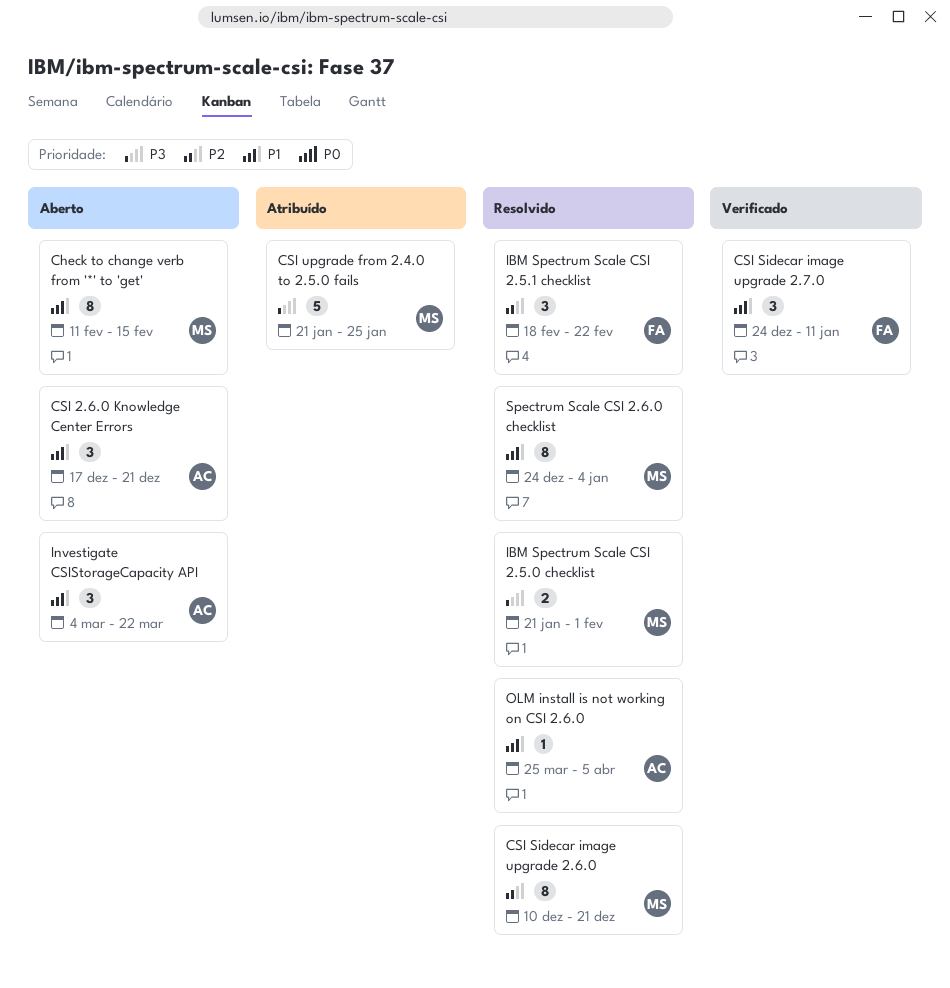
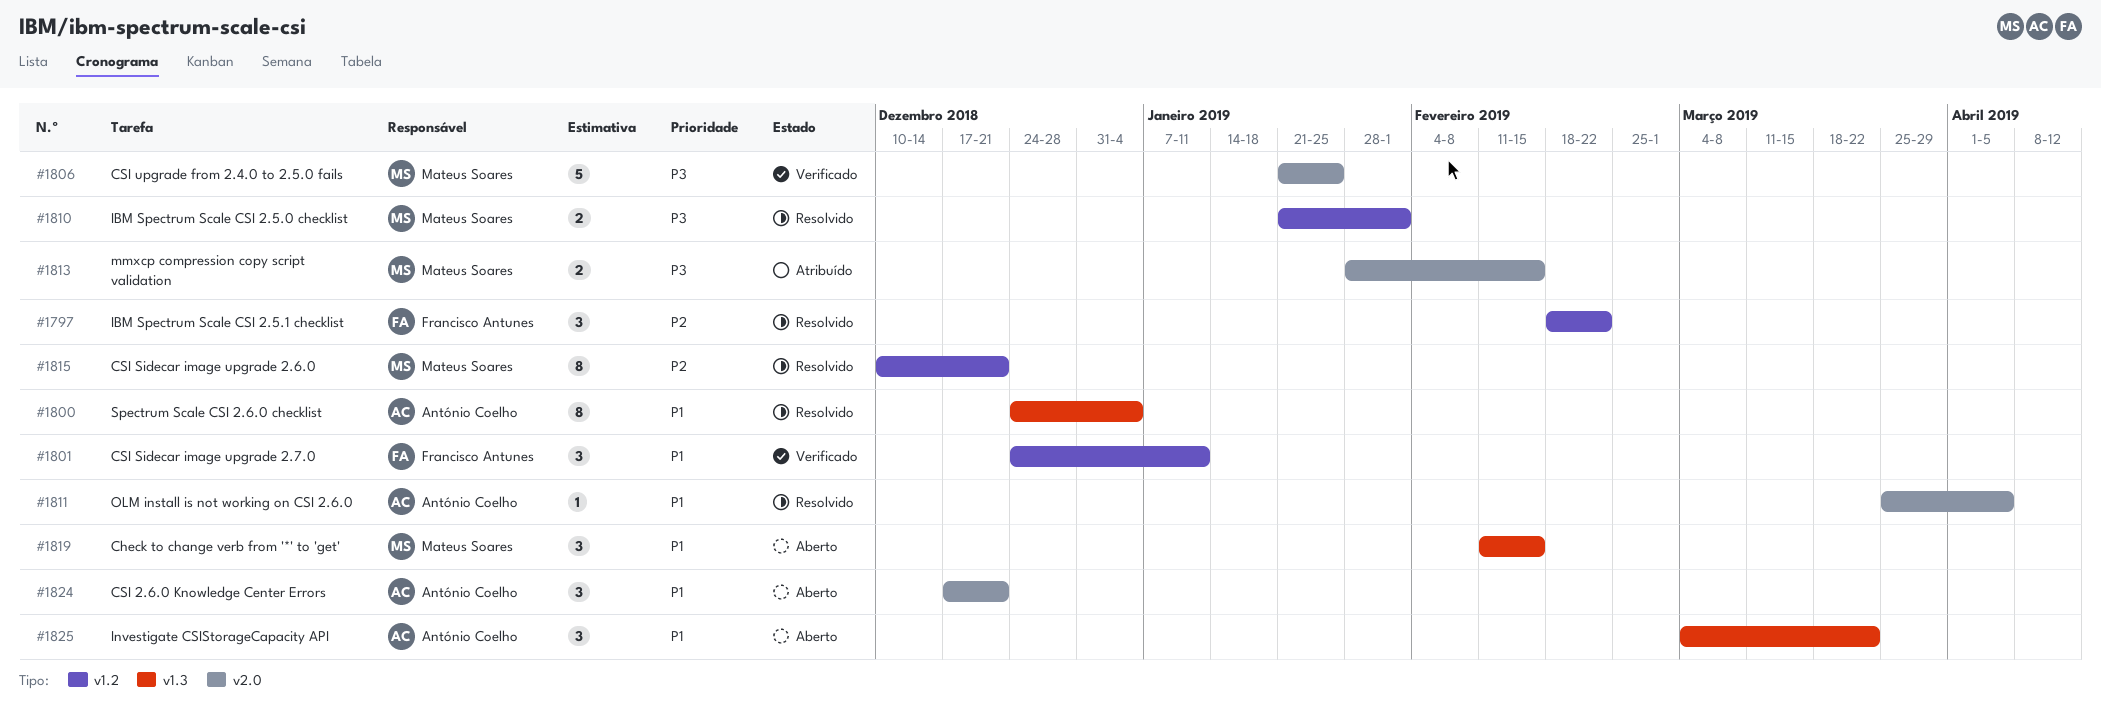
Check to change verb from '*' to 'get', estimate: 8 -> 3
CSI upgrade from 2.4.0 to 2.5.0 fails, status: Atribuído -> Verificado
mmxcp compression copy script validation: none -> present
Spectrum Scale CSI 2.6.0 checklist, owner: Mateus Soares -> António Coelho

